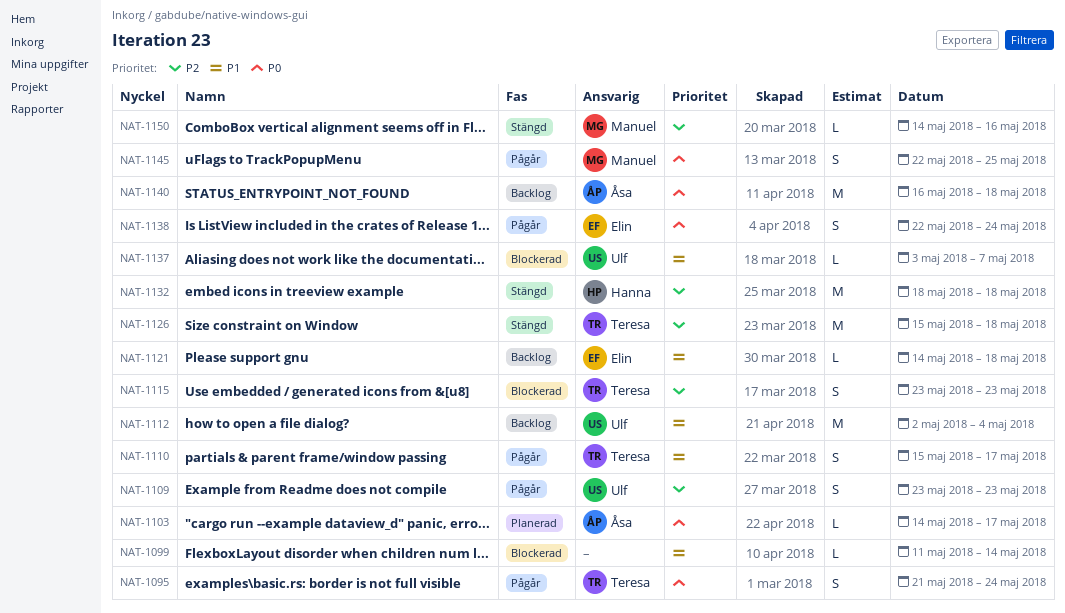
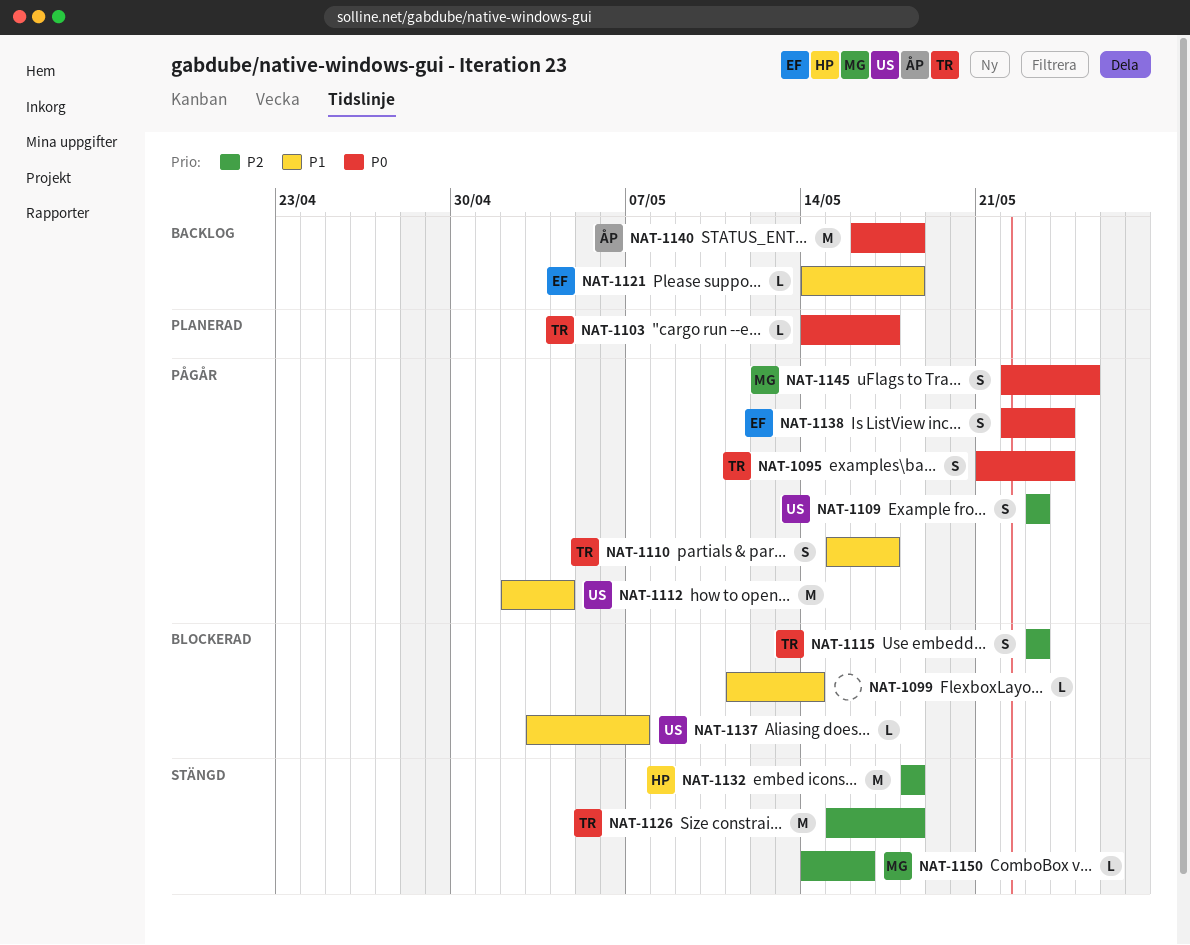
NAT-1103, owner: Åsa -> Teresa
NAT-1112, status: Backlog -> Pågår

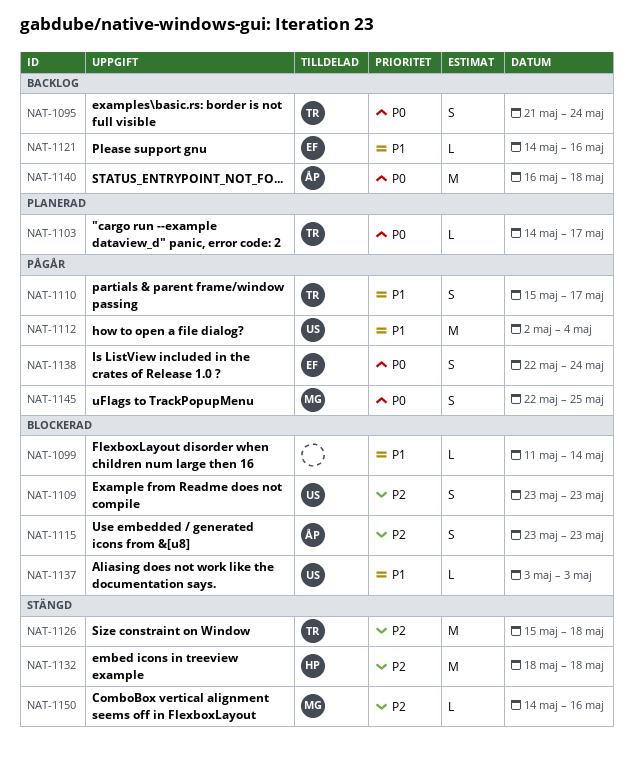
NAT-1095, status: Pågår -> Backlog
NAT-1109, status: Pågår -> Blockerad
NAT-1115, owner: TR -> ÅP
NAT-1121, due: May 18 -> May 16
NAT-1137, due: May 7 -> May 3

